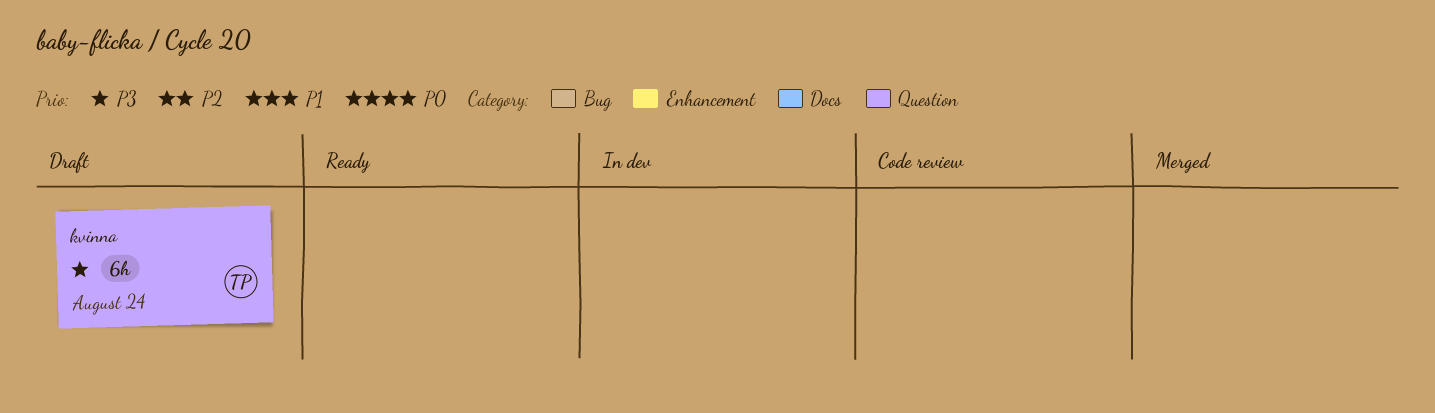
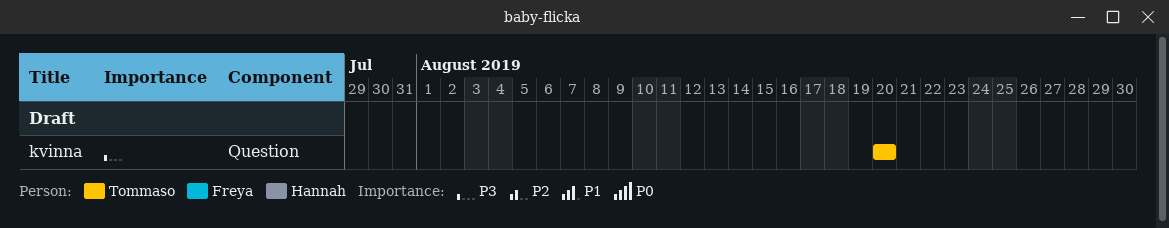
kvinna, due: Aug 24 -> Aug 20

